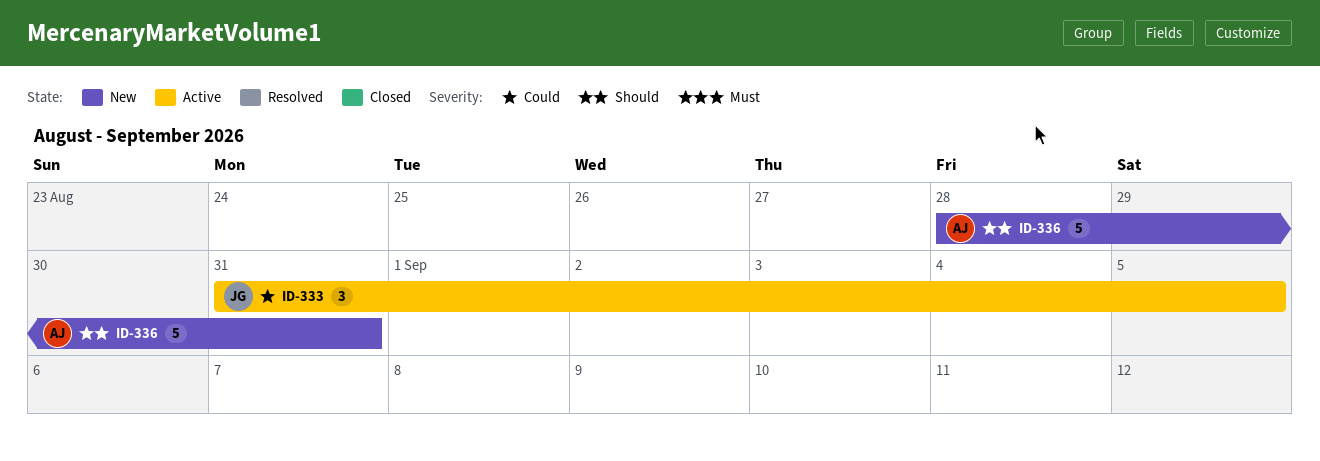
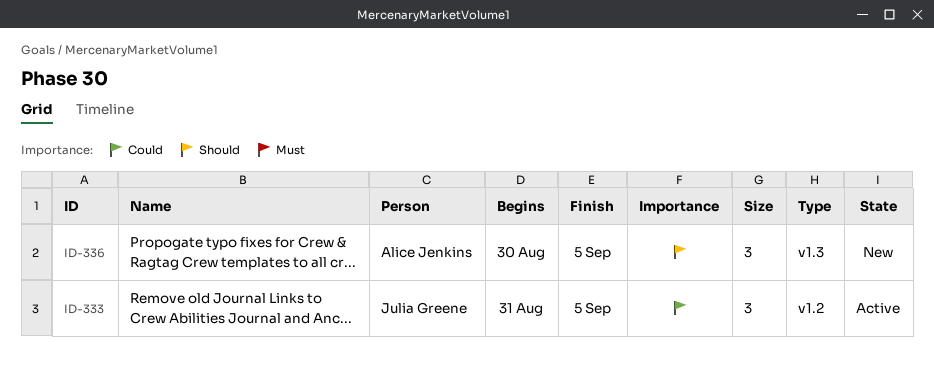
ID-336, estimate: 5 -> 3
ID-336, start: Aug 28 -> Aug 30
ID-336, due: Aug 31 -> Sep 5

